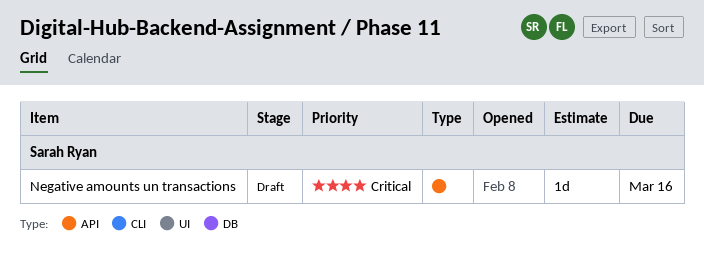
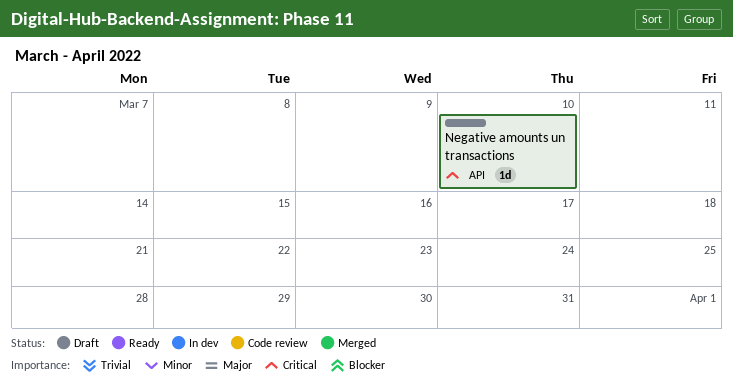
Negative amounts un transactions, due: Mar 16 -> Mar 10

